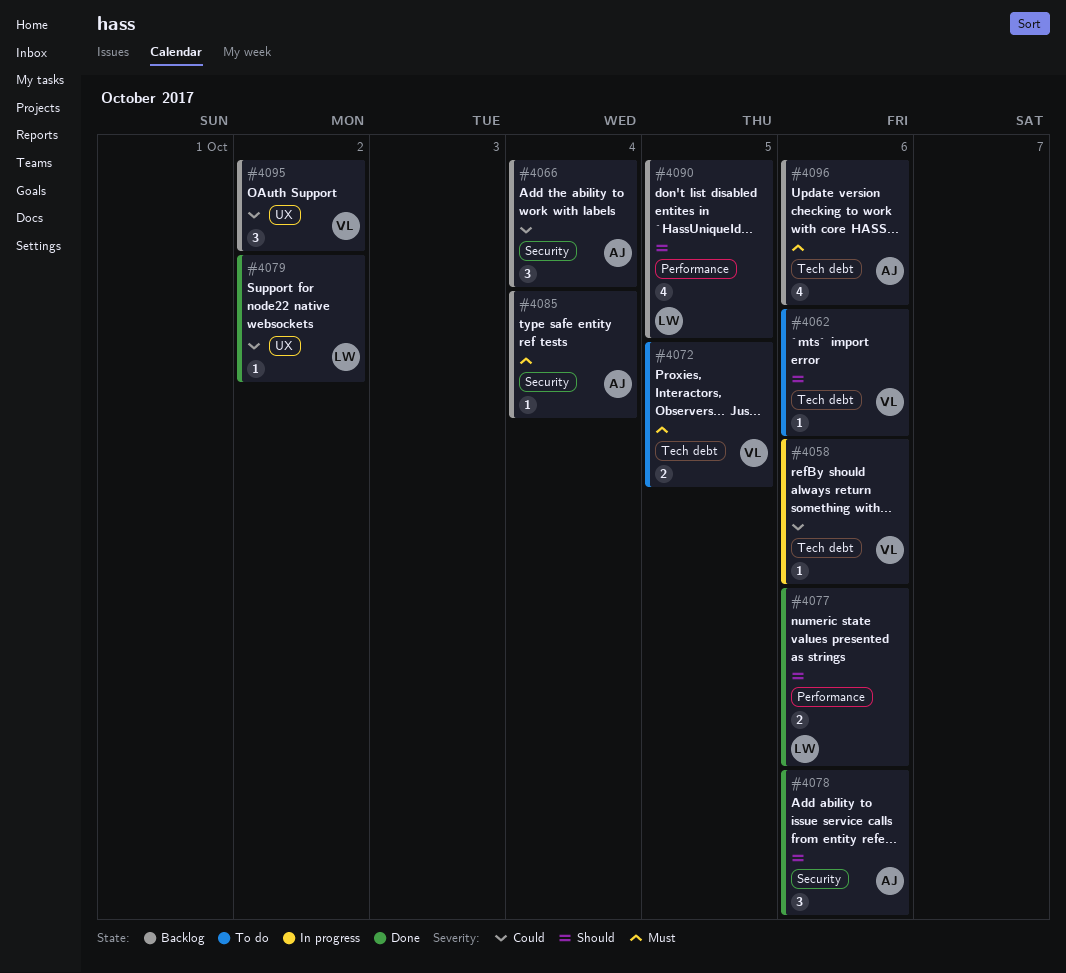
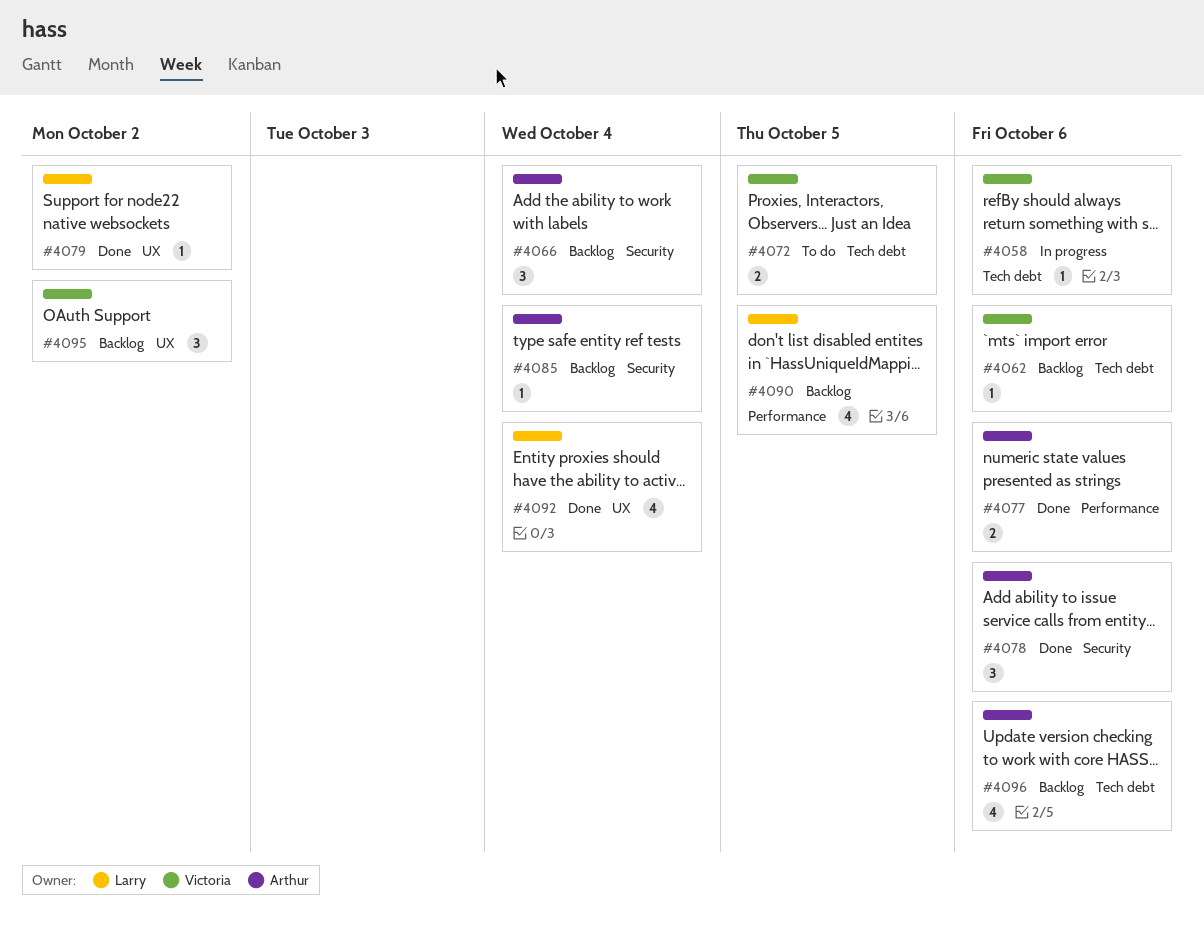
#4062, status: To do -> Backlog
#4077, owner: Larry -> Arthur
#4092: none -> present

